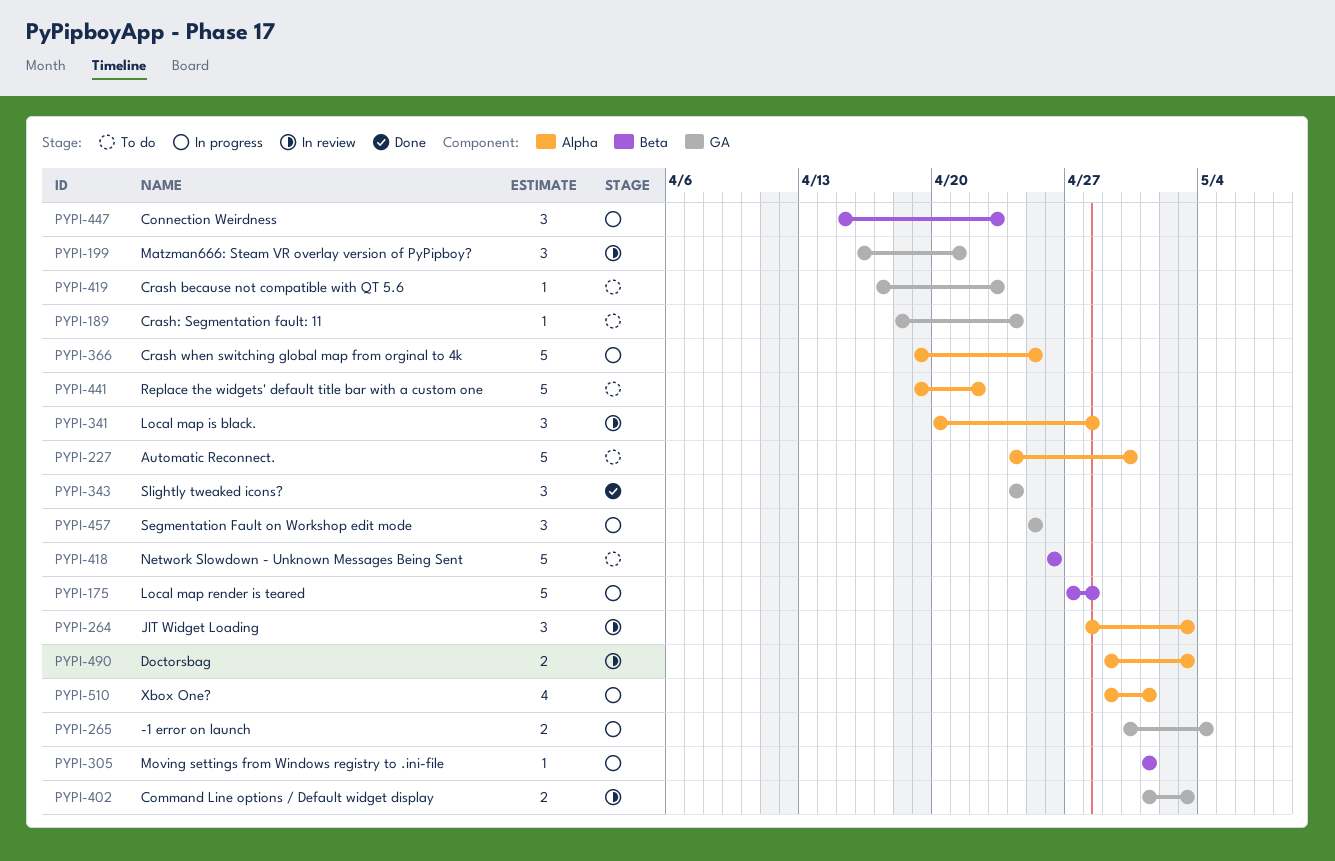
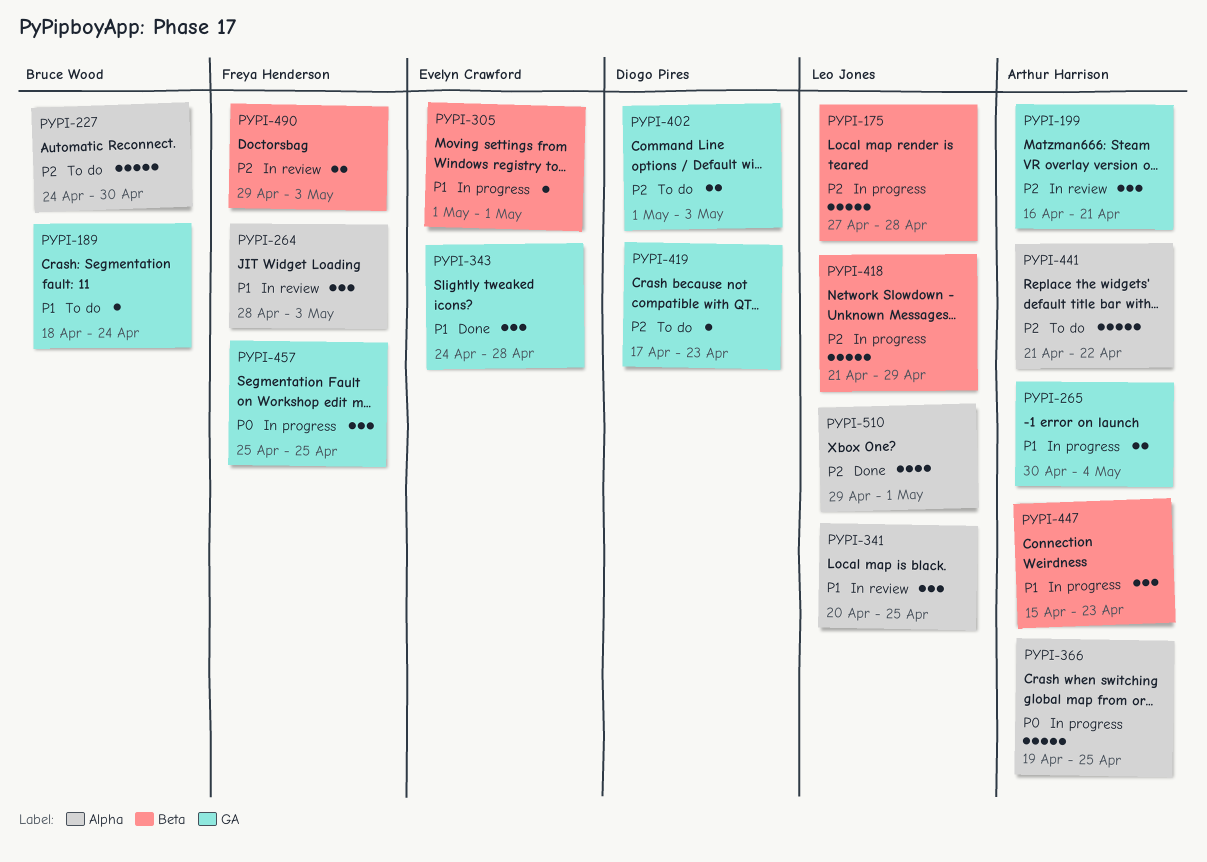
PYPI-341, due: Apr 28 -> Apr 25
PYPI-343, due: Apr 24 -> Apr 28
PYPI-402, status: In review -> To do
PYPI-418, status: To do -> In progress
PYPI-418, start: Apr 26 -> Apr 21
PYPI-418, due: Apr 26 -> Apr 29
PYPI-441, start: Apr 19 -> Apr 21
PYPI-490, label: Alpha -> Beta
PYPI-510, status: In progress -> Done

